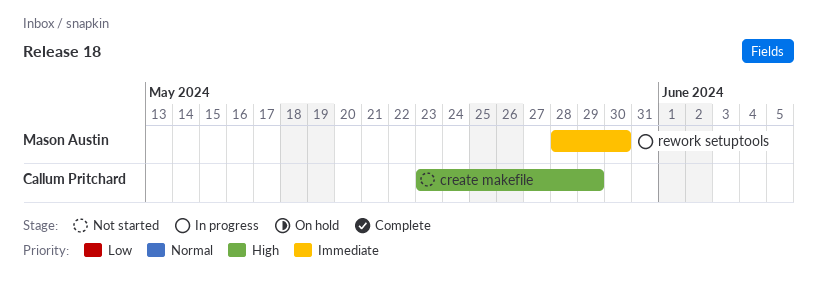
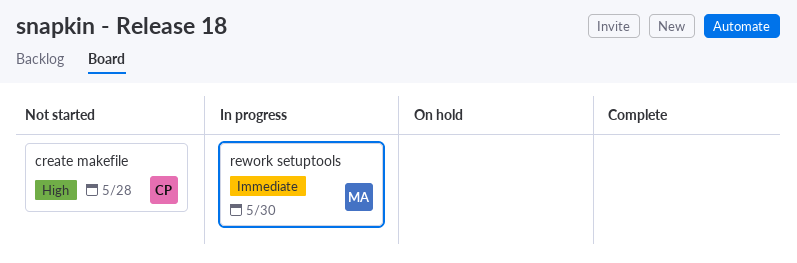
create makefile, due: May 29 -> May 28

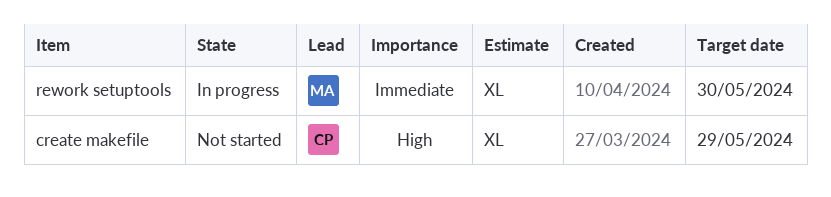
create makefile, due: May 28 -> May 29

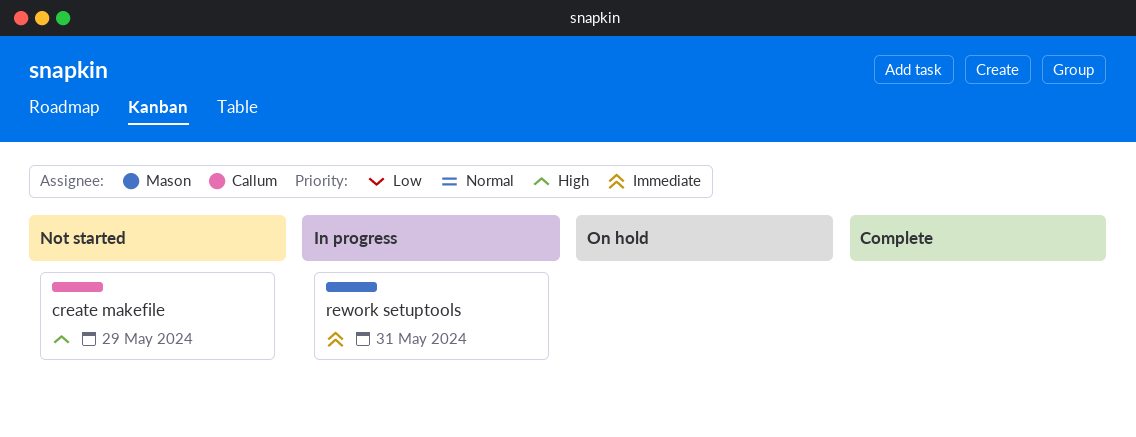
rework setuptools, due: May 30 -> May 31

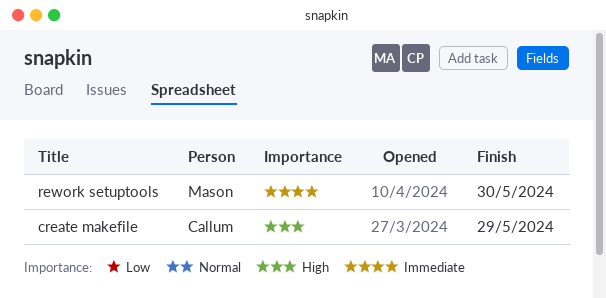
rework setuptools, due: May 31 -> May 30

